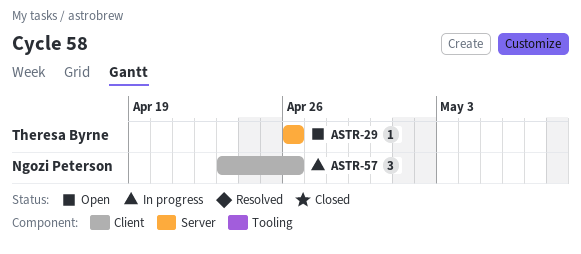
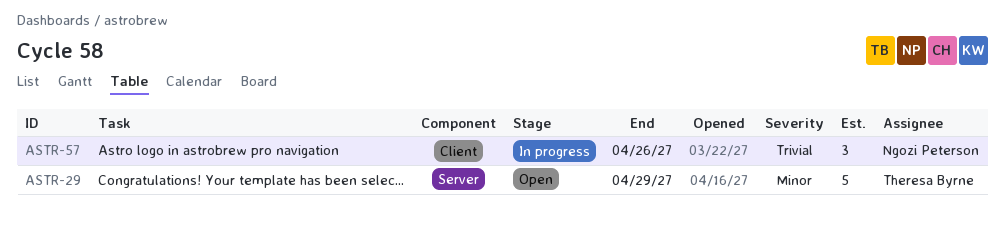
ASTR-29, estimate: 1 -> 5
ASTR-29, due: Apr 26 -> Apr 29

